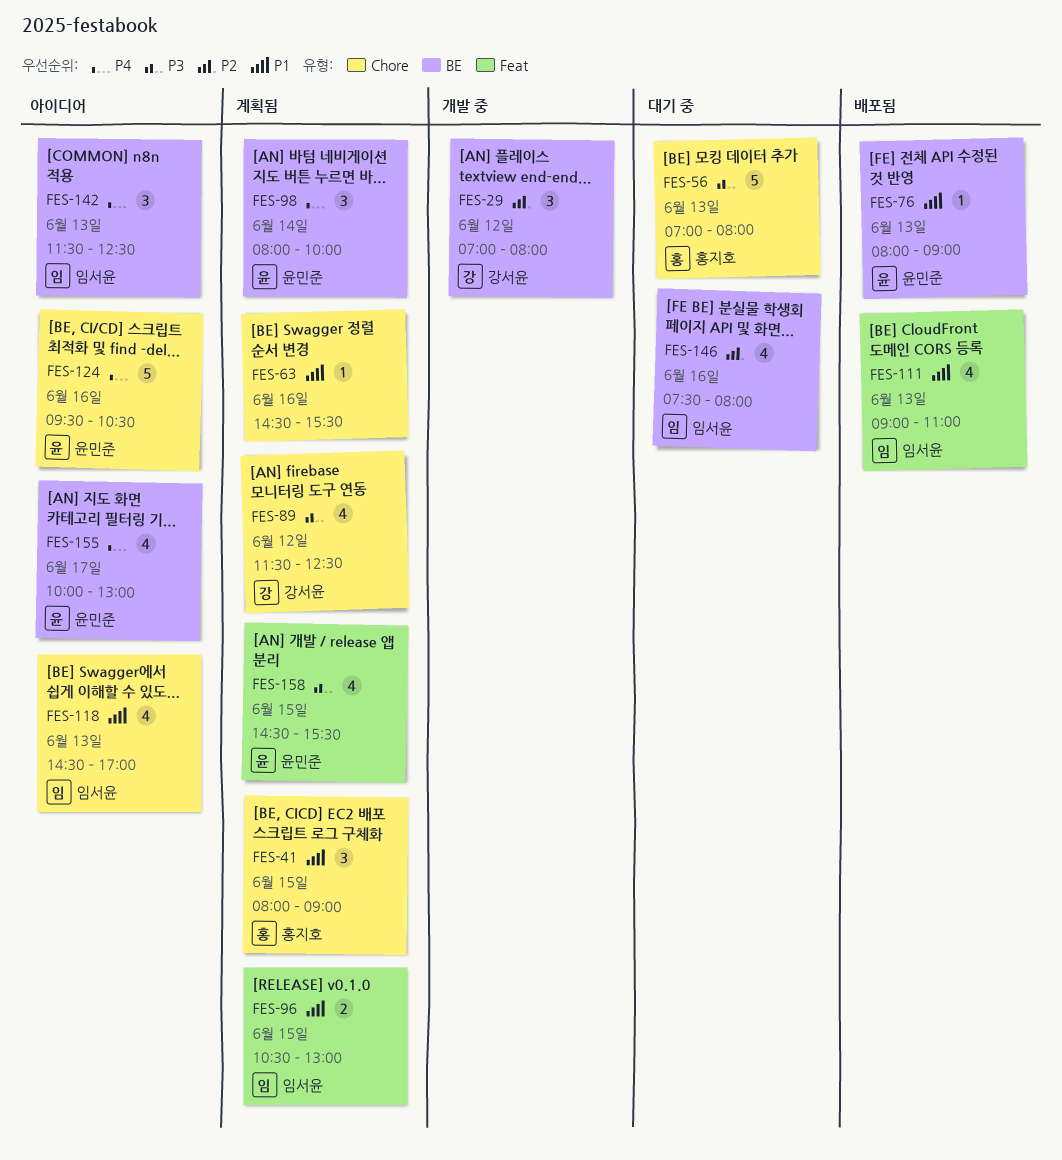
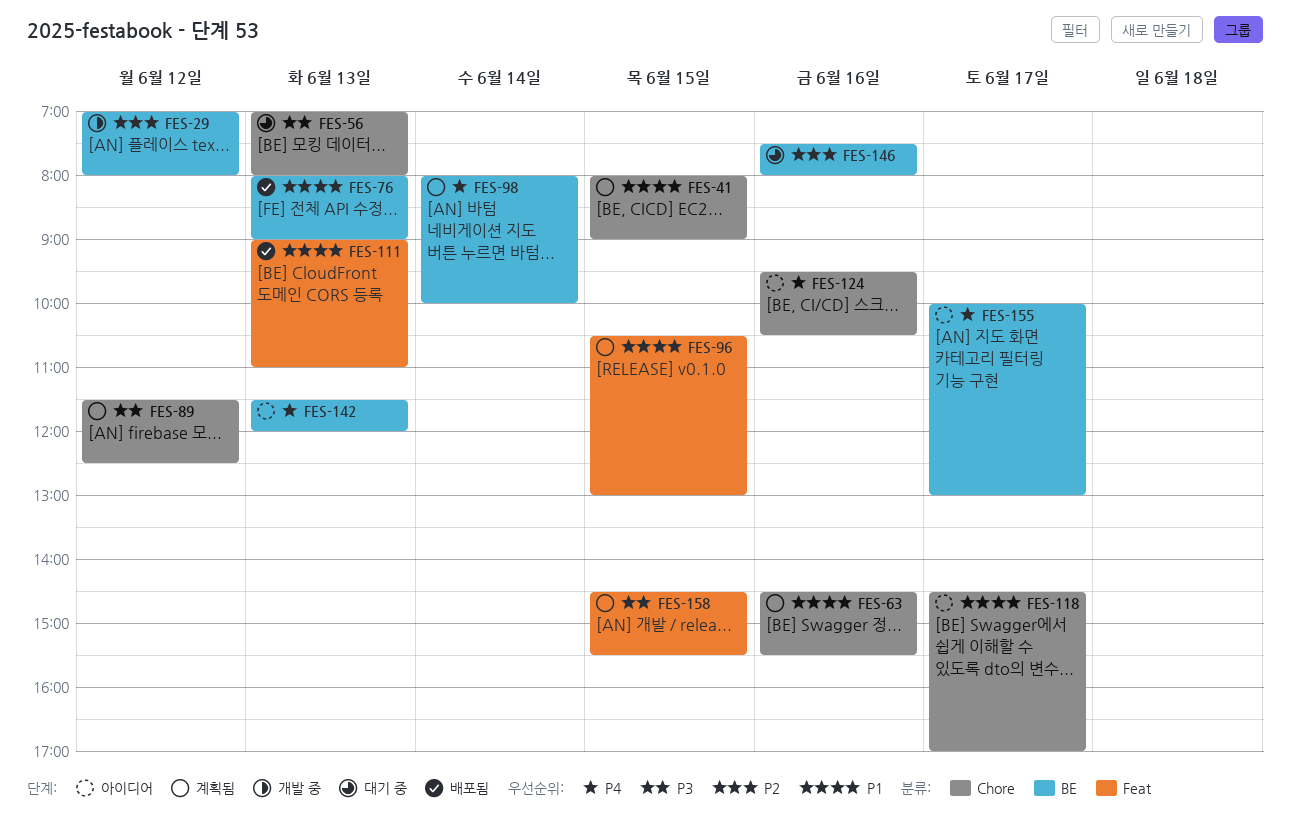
FES-118, day: Jun 13 -> Jun 17
FES-142, ends: 12:30 -> 12:00

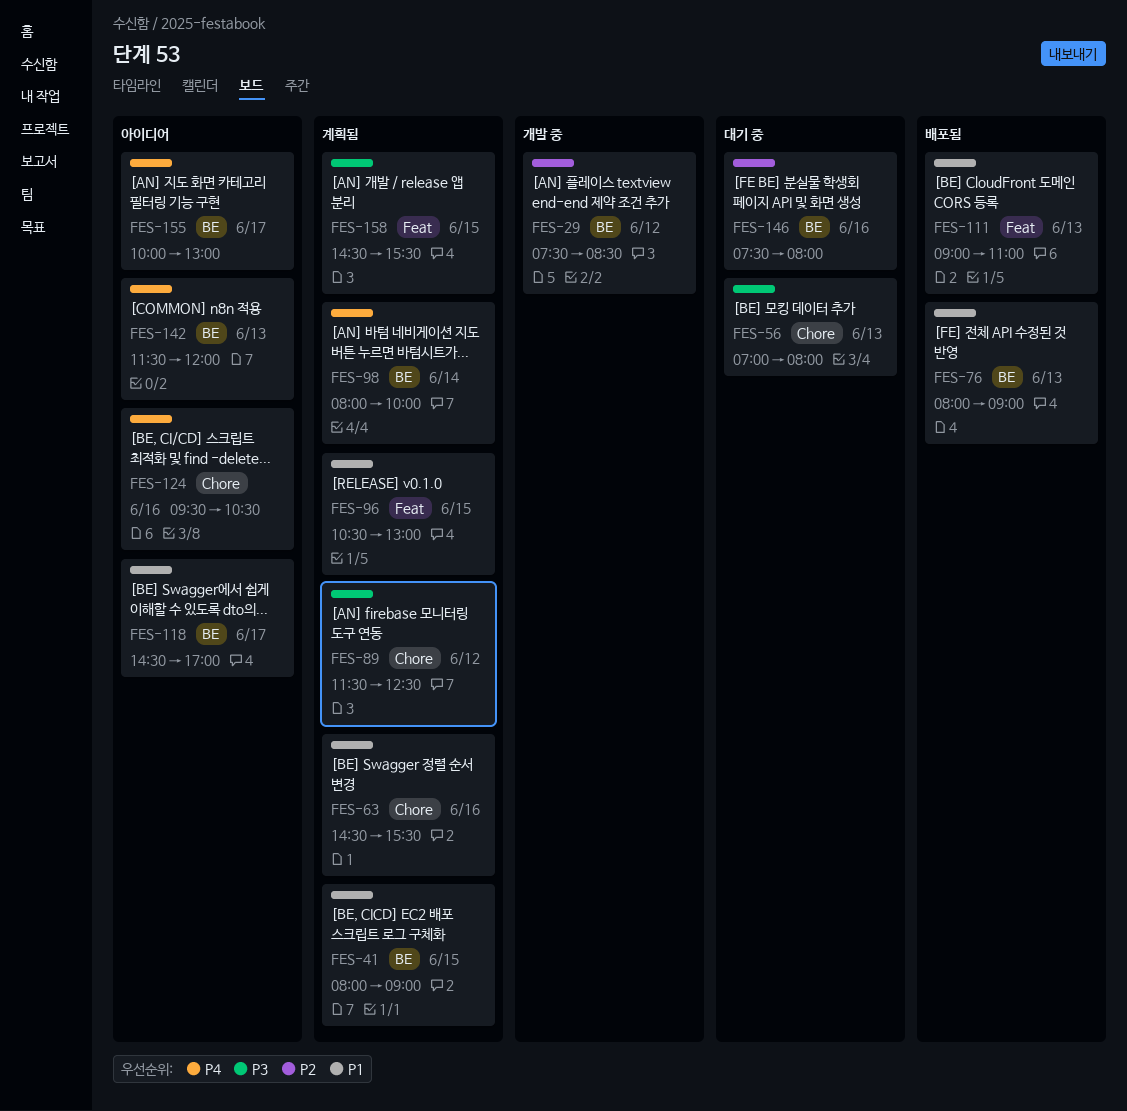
FES-29, begins: 07:00 -> 07:30
FES-29, ends: 08:00 -> 08:30
FES-41, label: Chore -> BE
FES-118, label: Chore -> BE

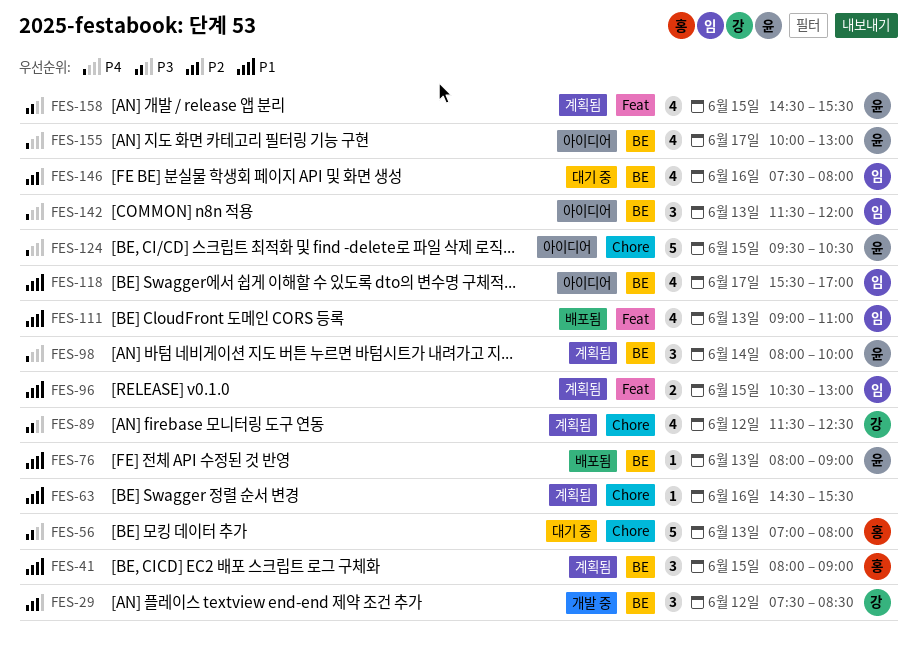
FES-118, begins: 14:30 -> 15:30
FES-124, day: Jun 16 -> Jun 15

